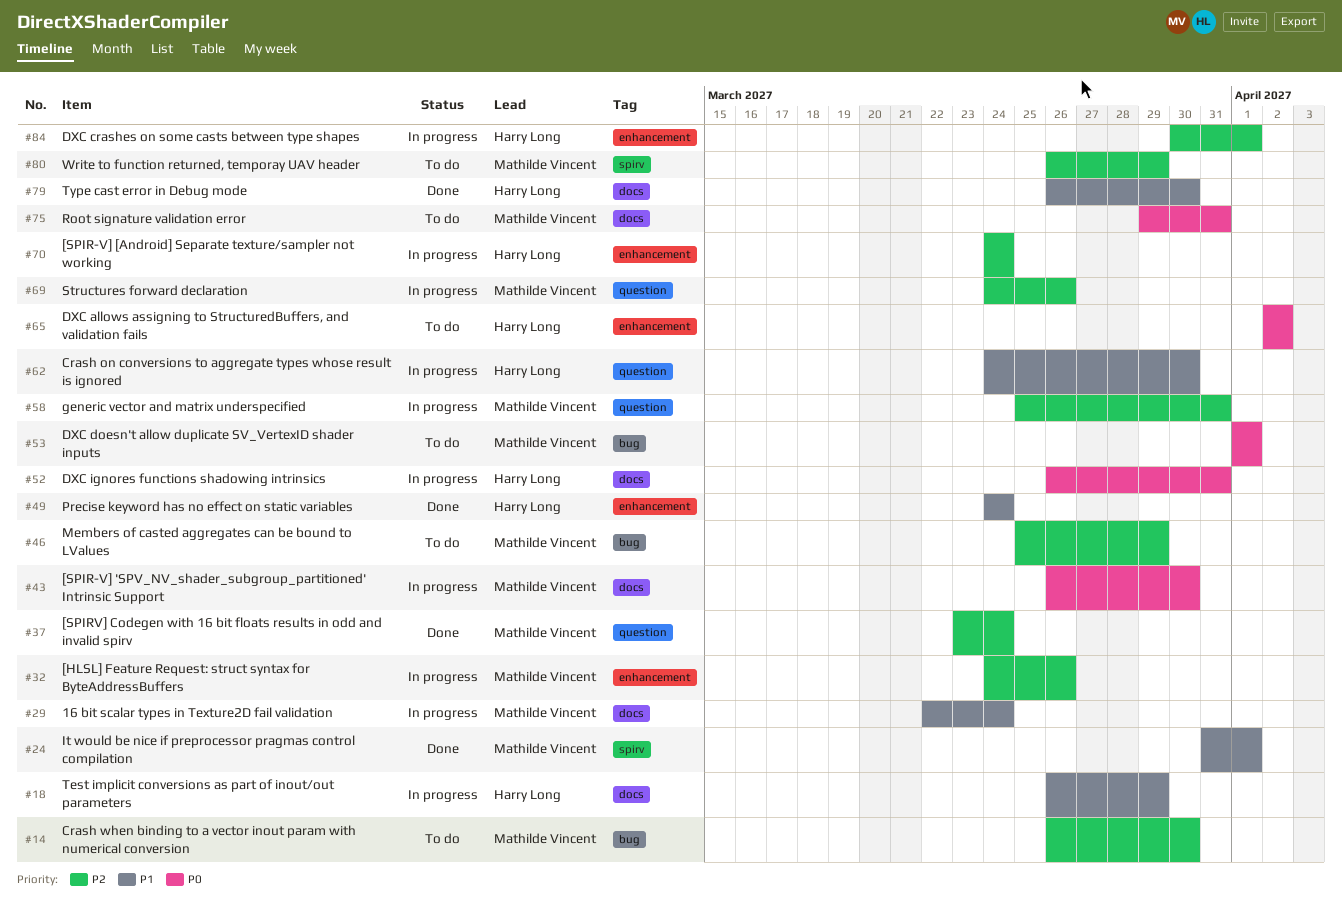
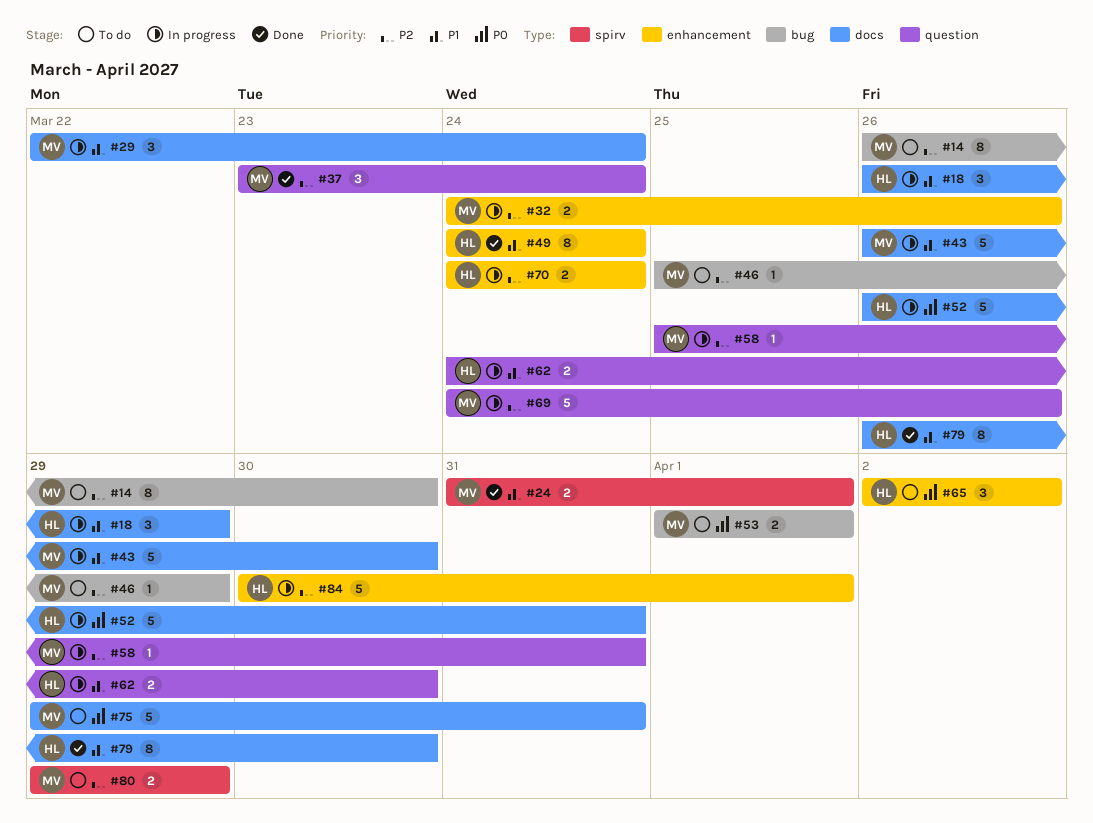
#43, priority: P0 -> P1
#80, start: Mar 26 -> Mar 29

